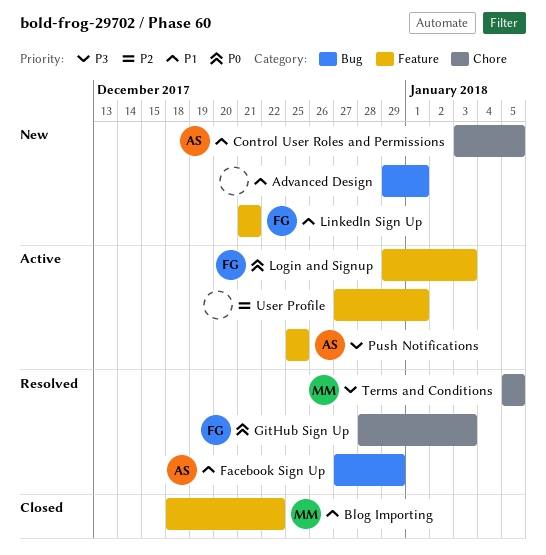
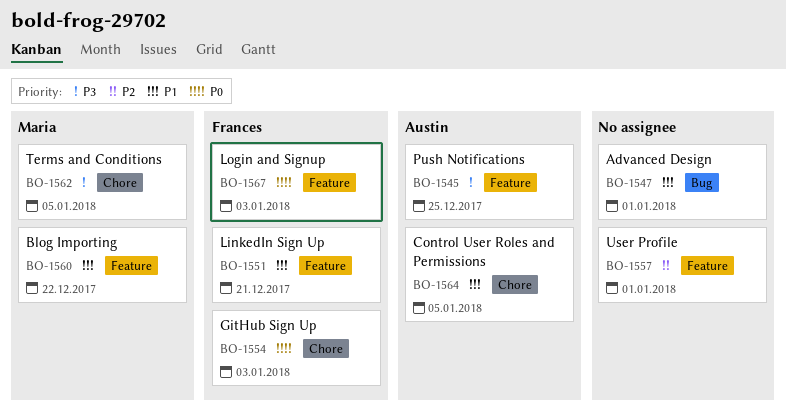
Facebook Sign Up: present -> none

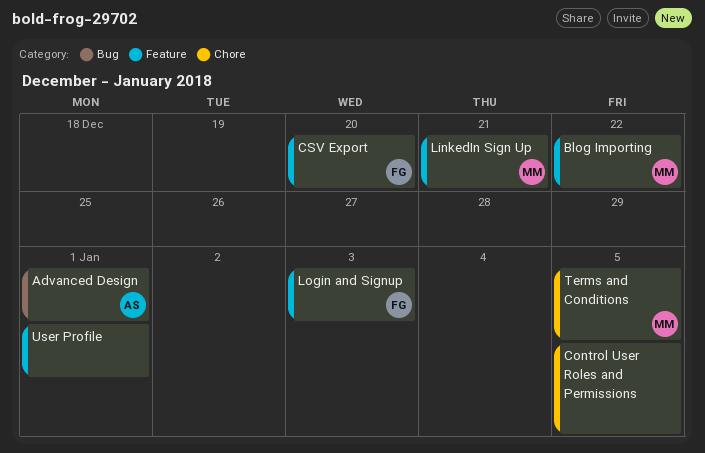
Advanced Design, owner: none -> Austin
Control User Roles and Permissions, owner: Austin -> none
CSV Export: none -> present
GitHub Sign Up: present -> none
LinkedIn Sign Up, owner: Frances -> Maria
Push Notifications: present -> none

